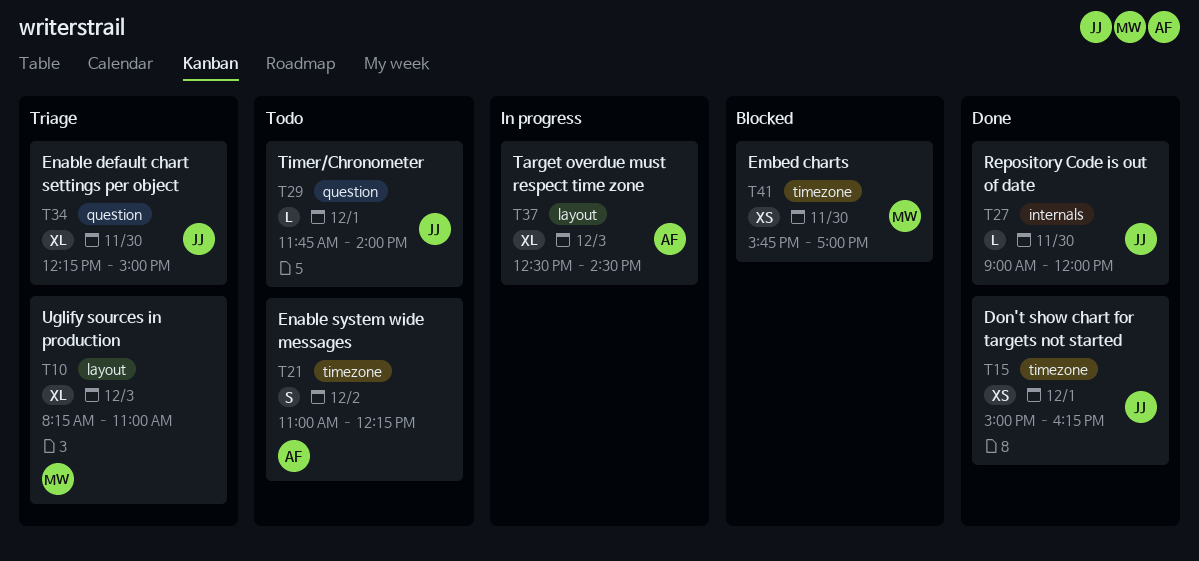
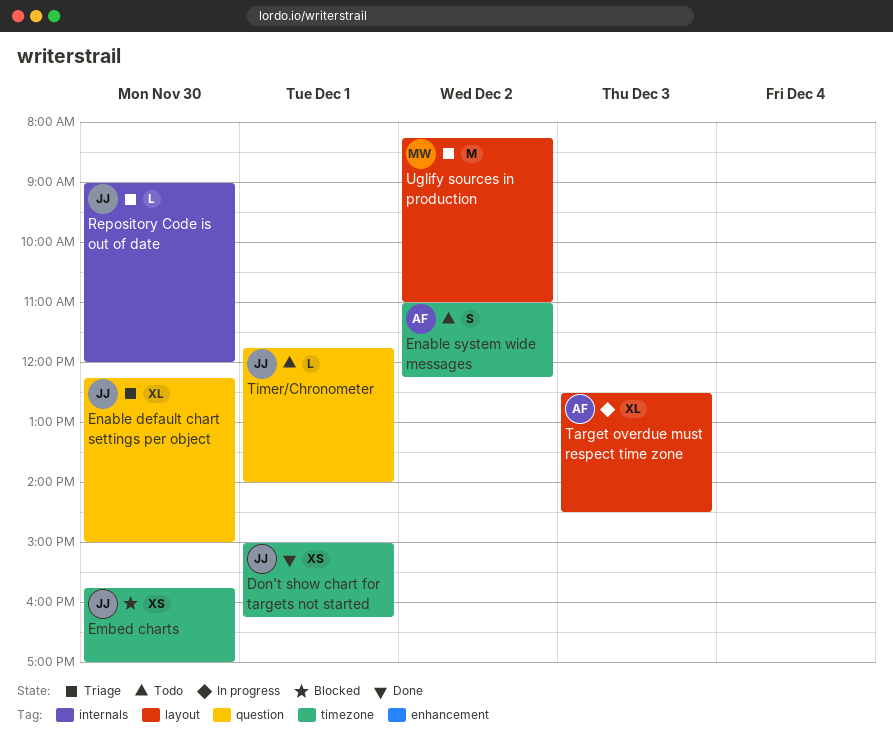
Embed charts, owner: MW -> JJ
Repository Code is out of date, status: Done -> Triage
Uglify sources in production, estimate: XL -> M
Uglify sources in production, day: Dec 3 -> Dec 2

